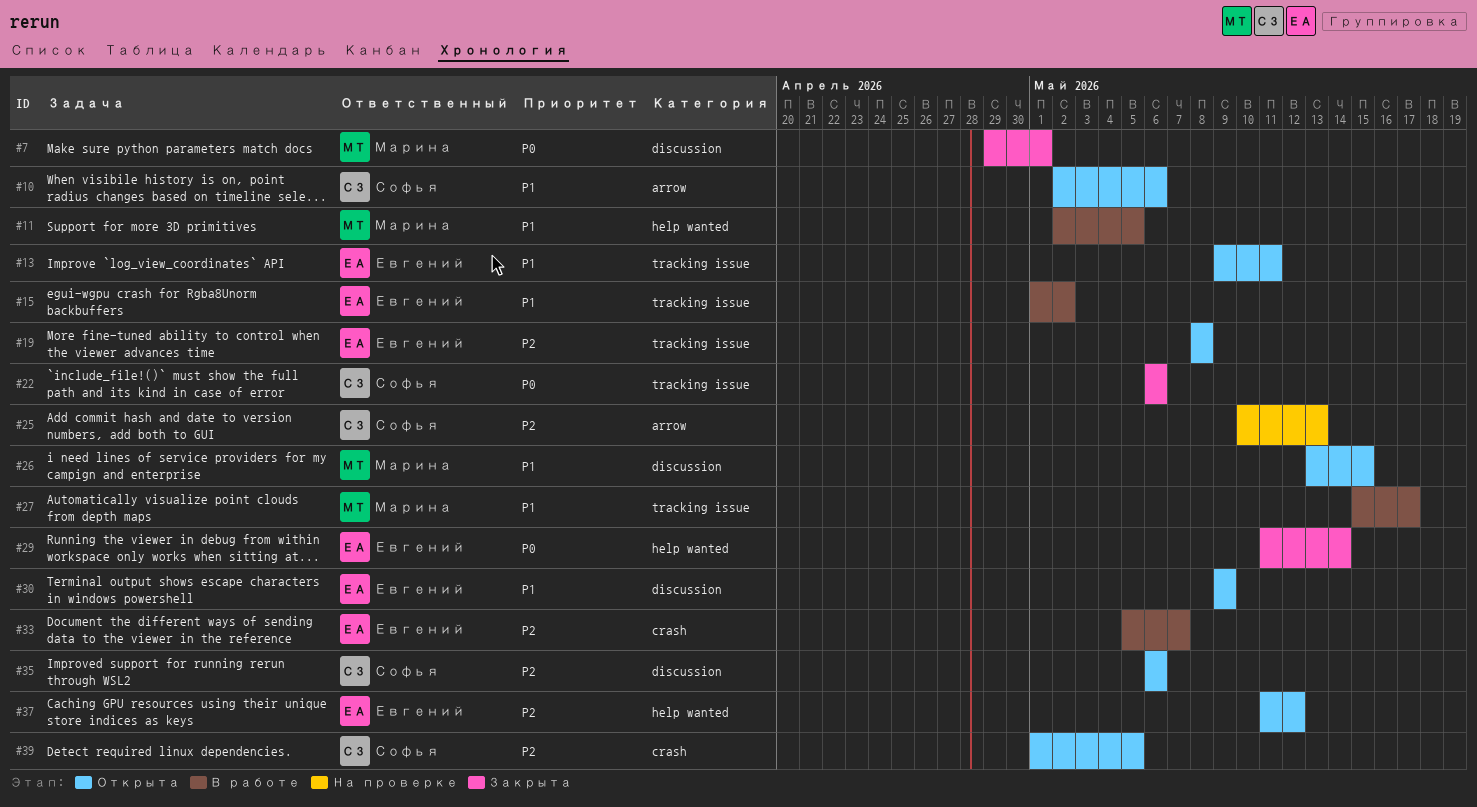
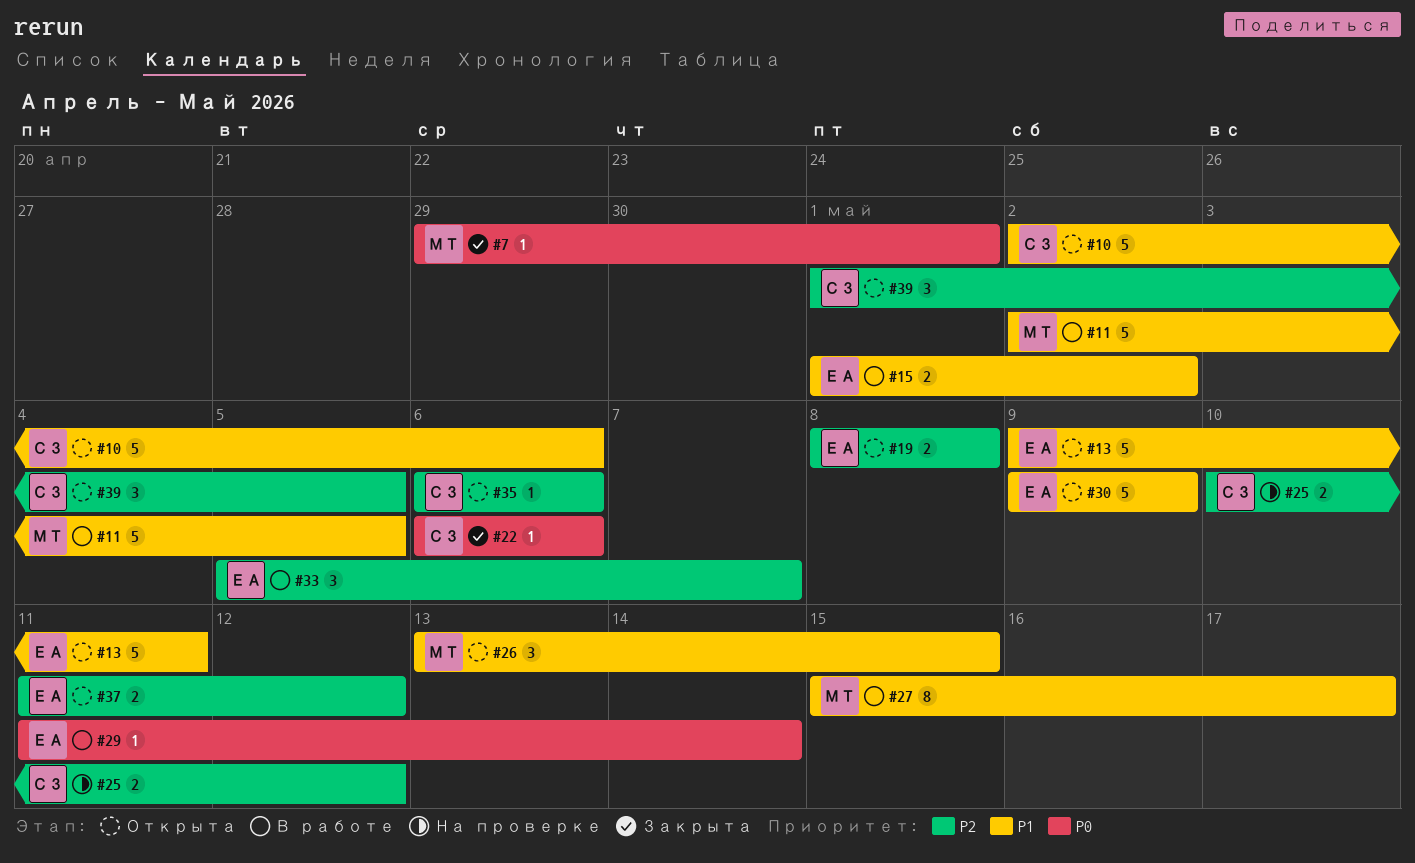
#25, due: May 13 -> May 12
#29, status: Закрыта -> В работе

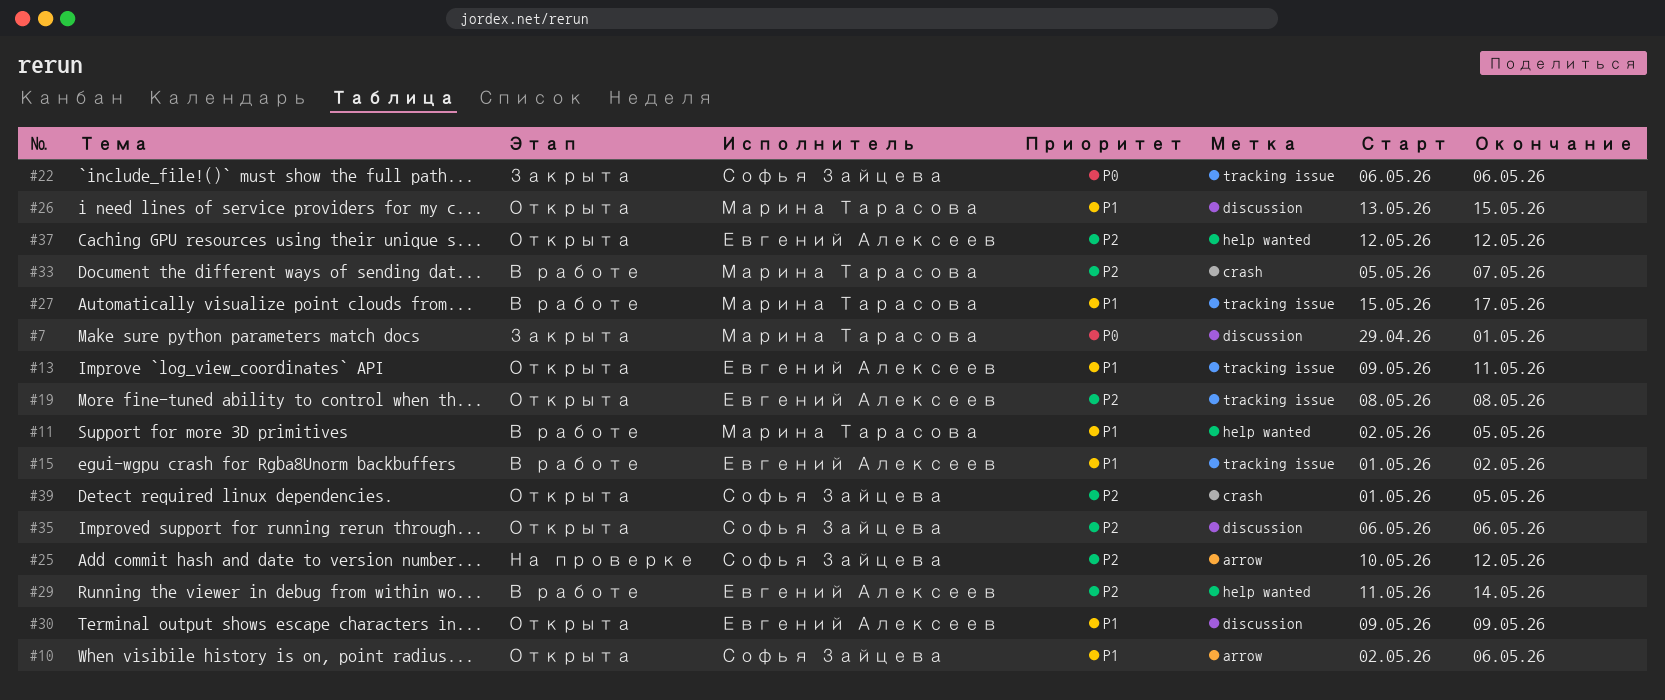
#29, priority: P0 -> P2
#33, owner: Евгений Алексеев -> Марина Тарасова
#37, start: May 11 -> May 12

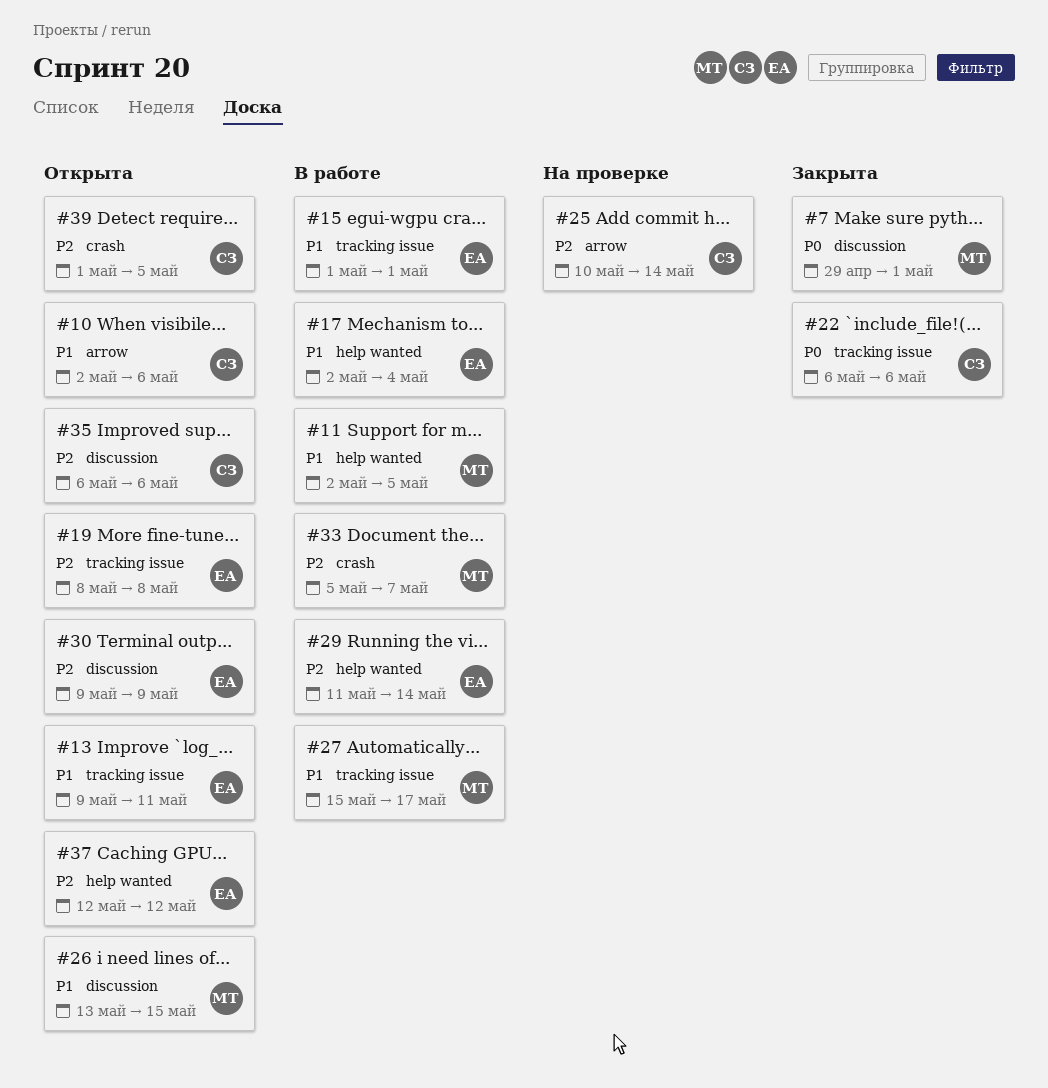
#15, due: May 2 -> May 1
#17: none -> present
#25, due: May 12 -> May 14
#30, priority: P1 -> P2

